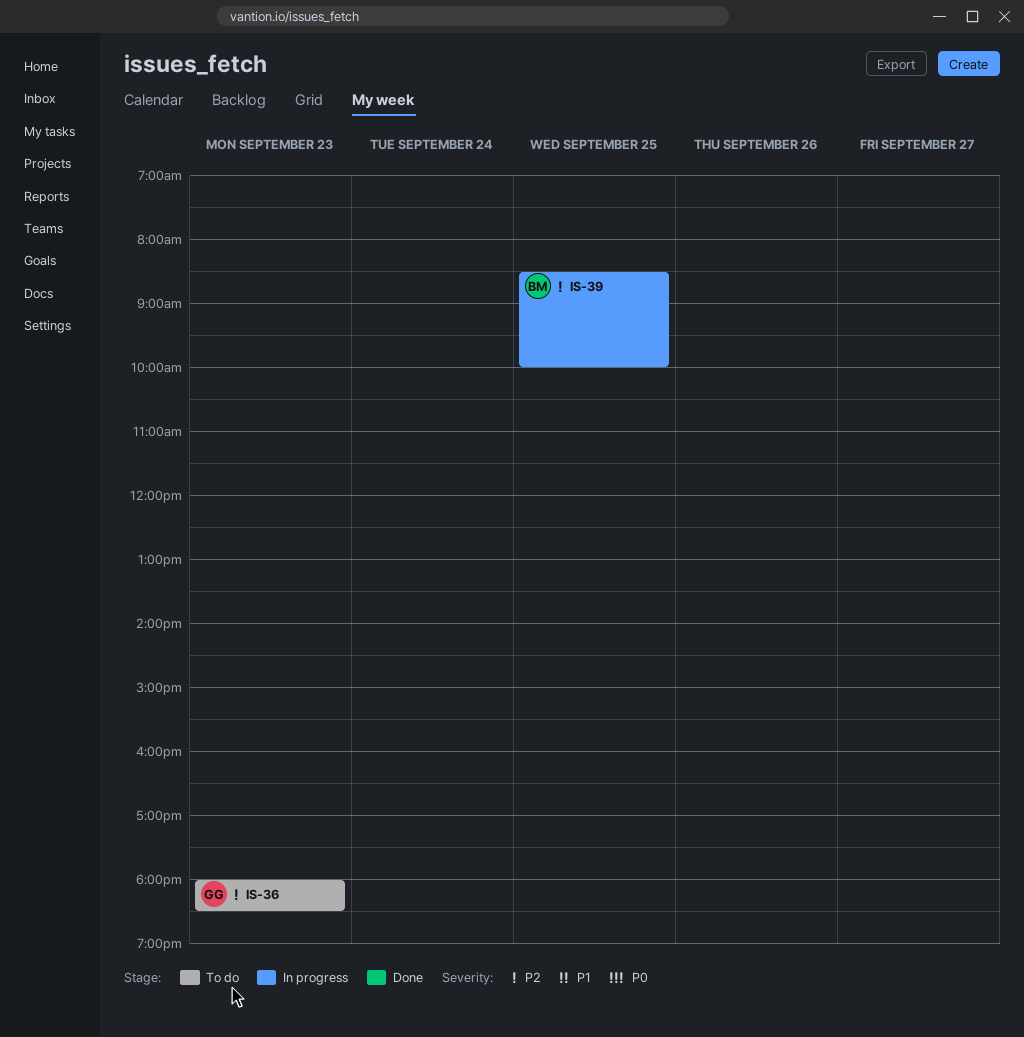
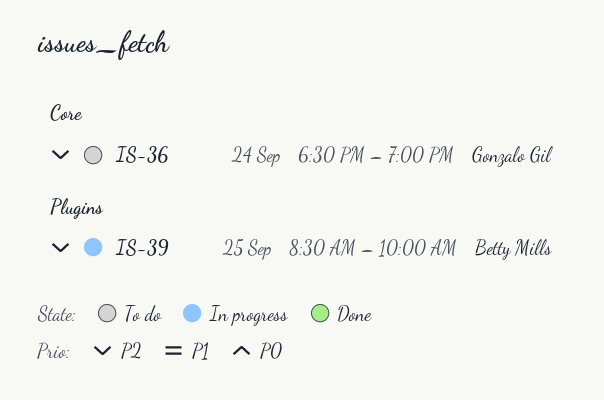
IS-36, day: Sep 23 -> Sep 24
IS-36, begins: 18:00 -> 18:30
IS-36, ends: 18:30 -> 19:00

